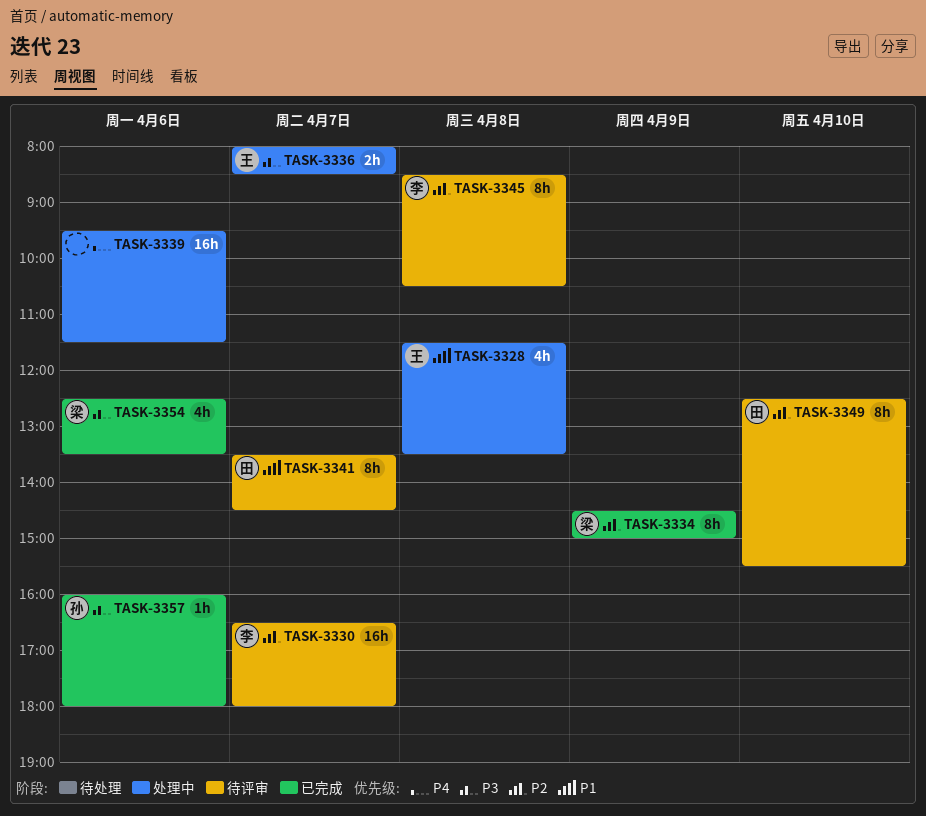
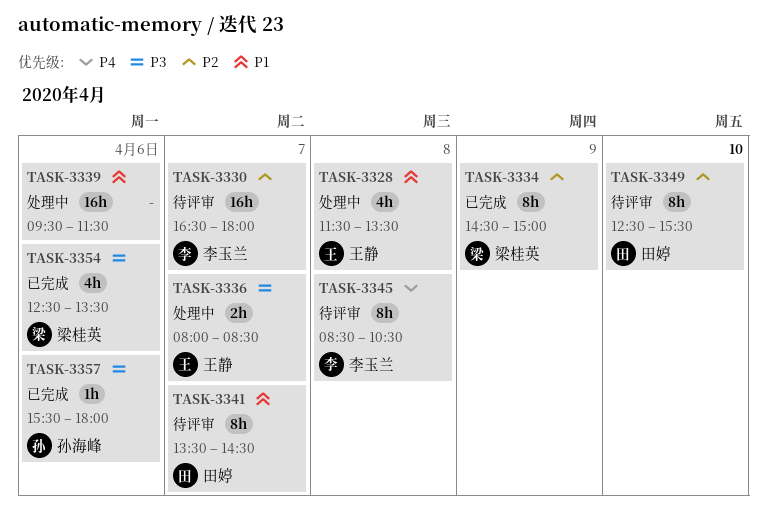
TASK-3339, priority: P4 -> P1
TASK-3345, priority: P2 -> P4
TASK-3357, begins: 16:00 -> 15:30

